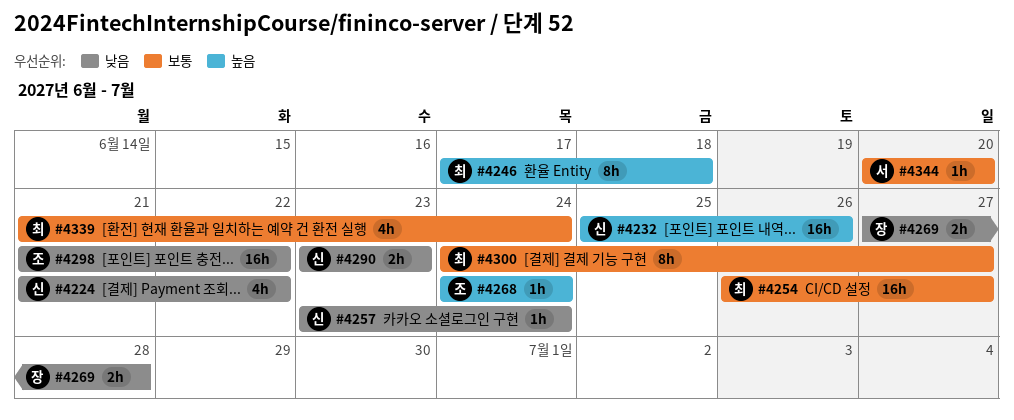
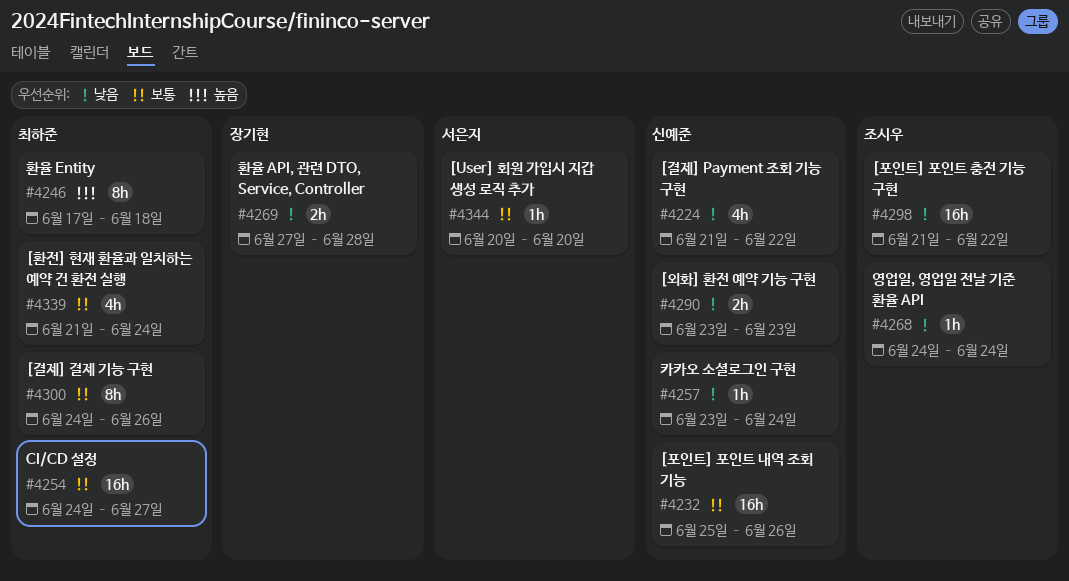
#4232, priority: 높음 -> 보통
#4254, start: Jun 26 -> Jun 24
#4268, priority: 높음 -> 낮음
#4300, due: Jun 27 -> Jun 26

